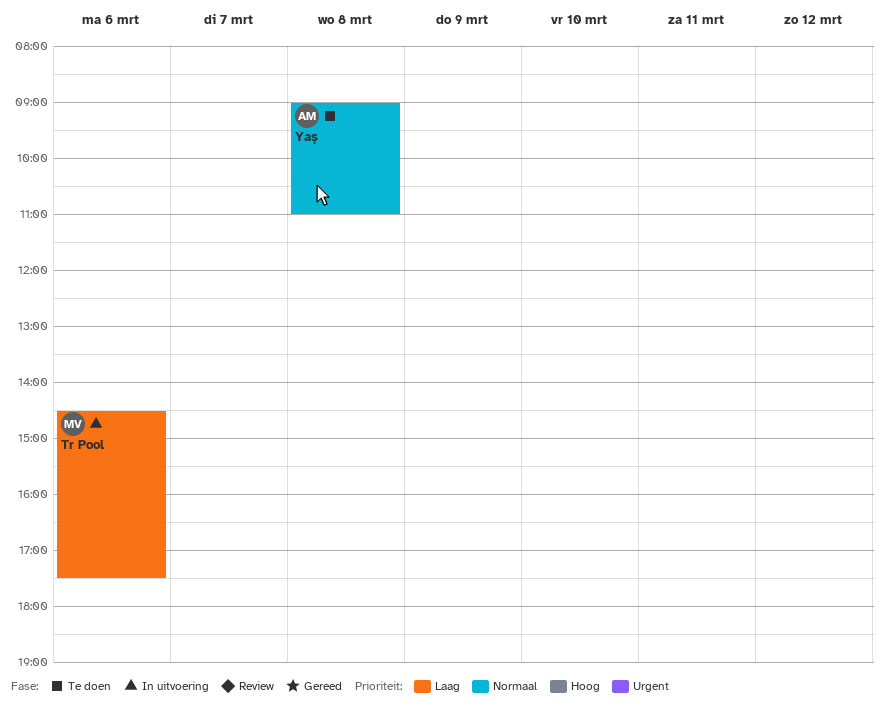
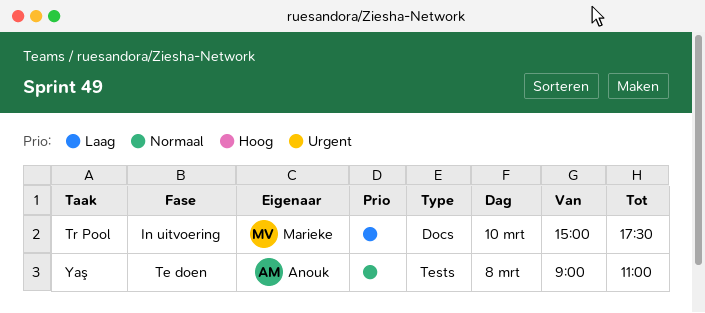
Tr Pool, day: Mar 6 -> Mar 10
Tr Pool, begins: 14:30 -> 15:00

